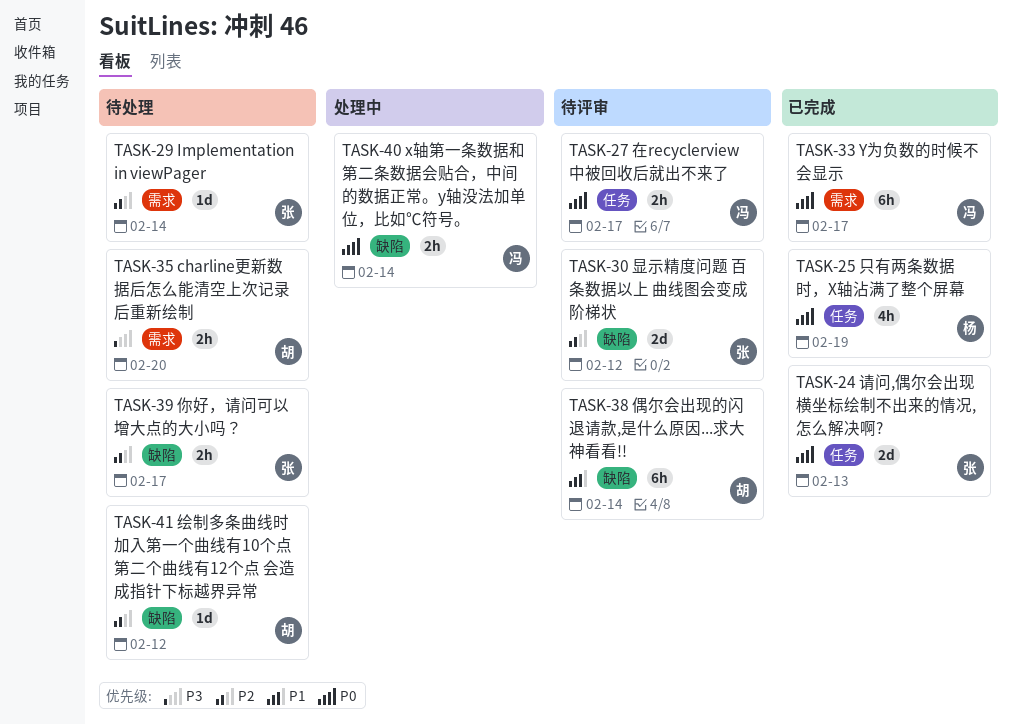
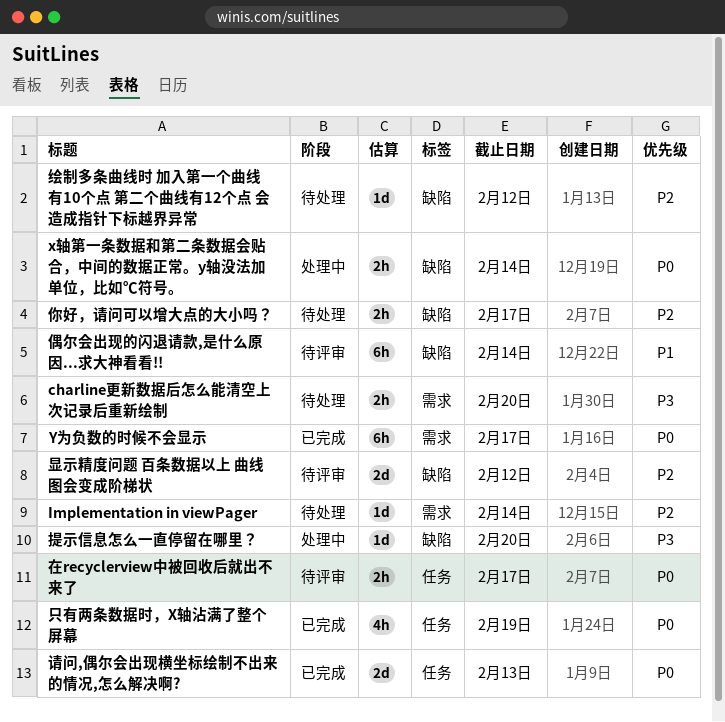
提示信息怎么一直停留在哪里？: none -> present

